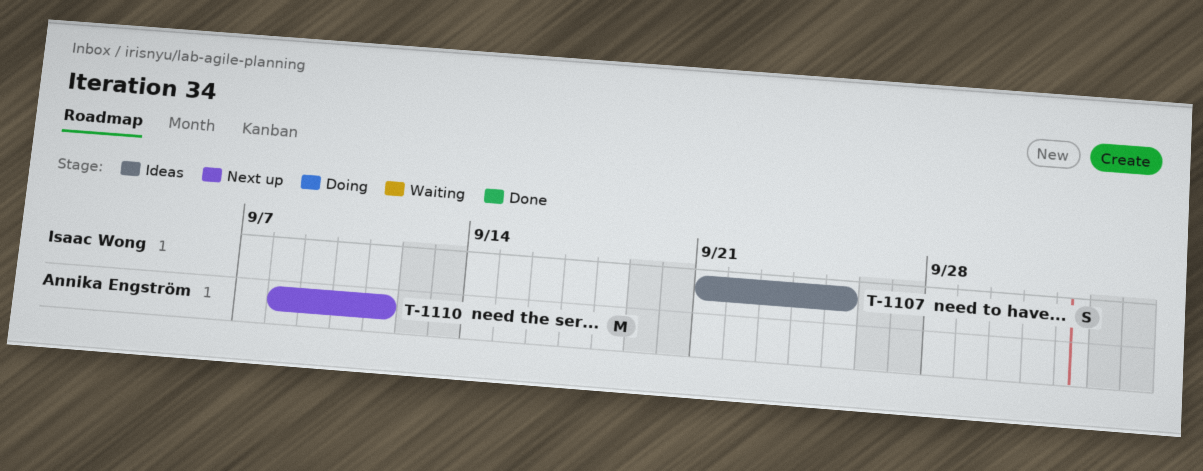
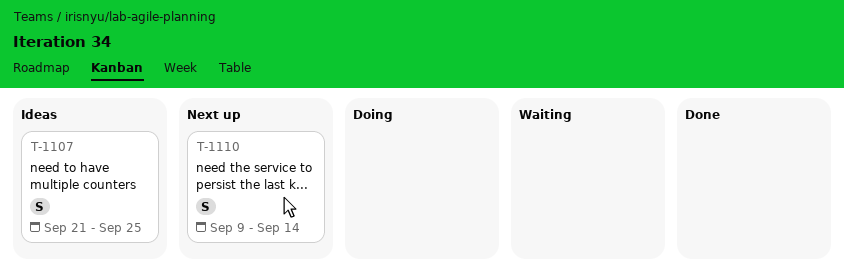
T-1110, estimate: M -> S
T-1110, start: Sep 8 -> Sep 9
T-1110, due: Sep 11 -> Sep 14

